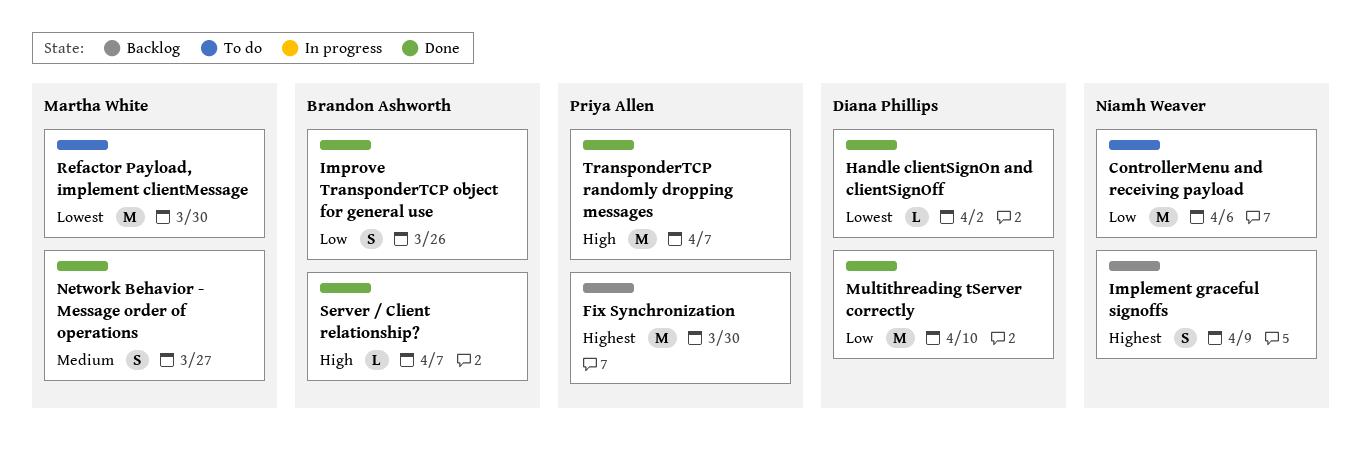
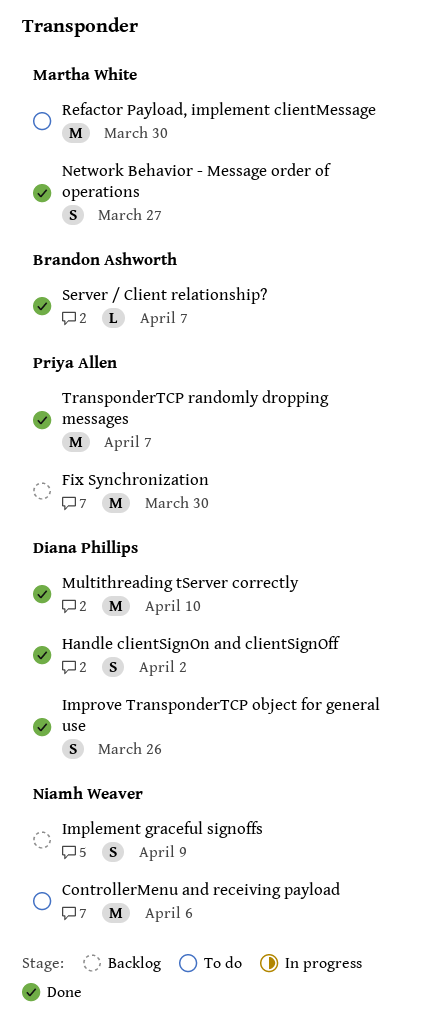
Handle clientSignOn and clientSignOff, estimate: L -> S
Improve TransponderTCP object for general use, owner: Brandon Ashworth -> Diana Phillips

